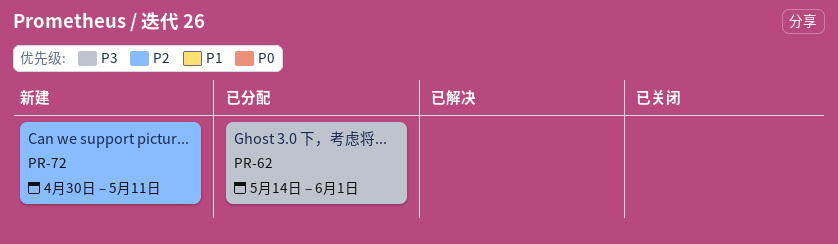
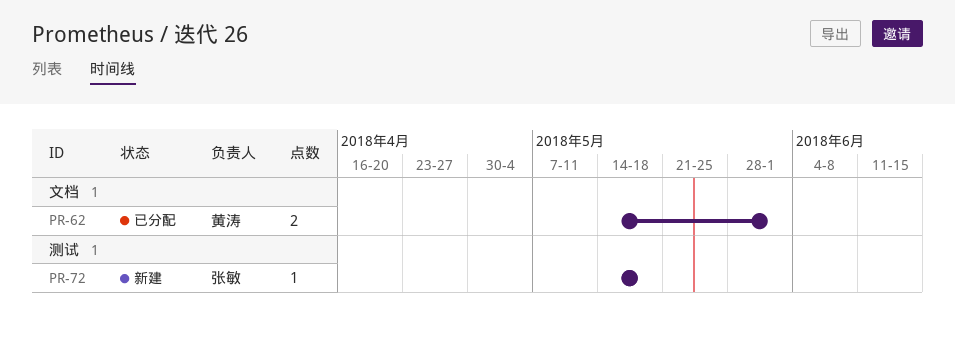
PR-72, start: Apr 30 -> May 14
PR-72, due: May 11 -> May 18

